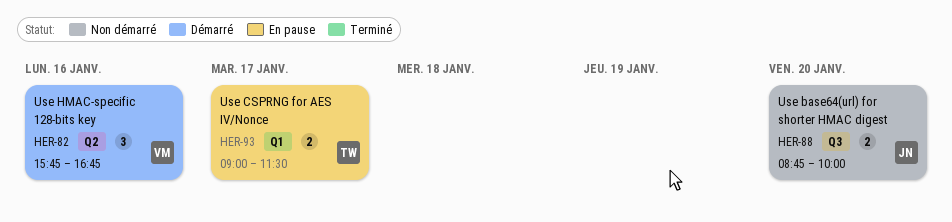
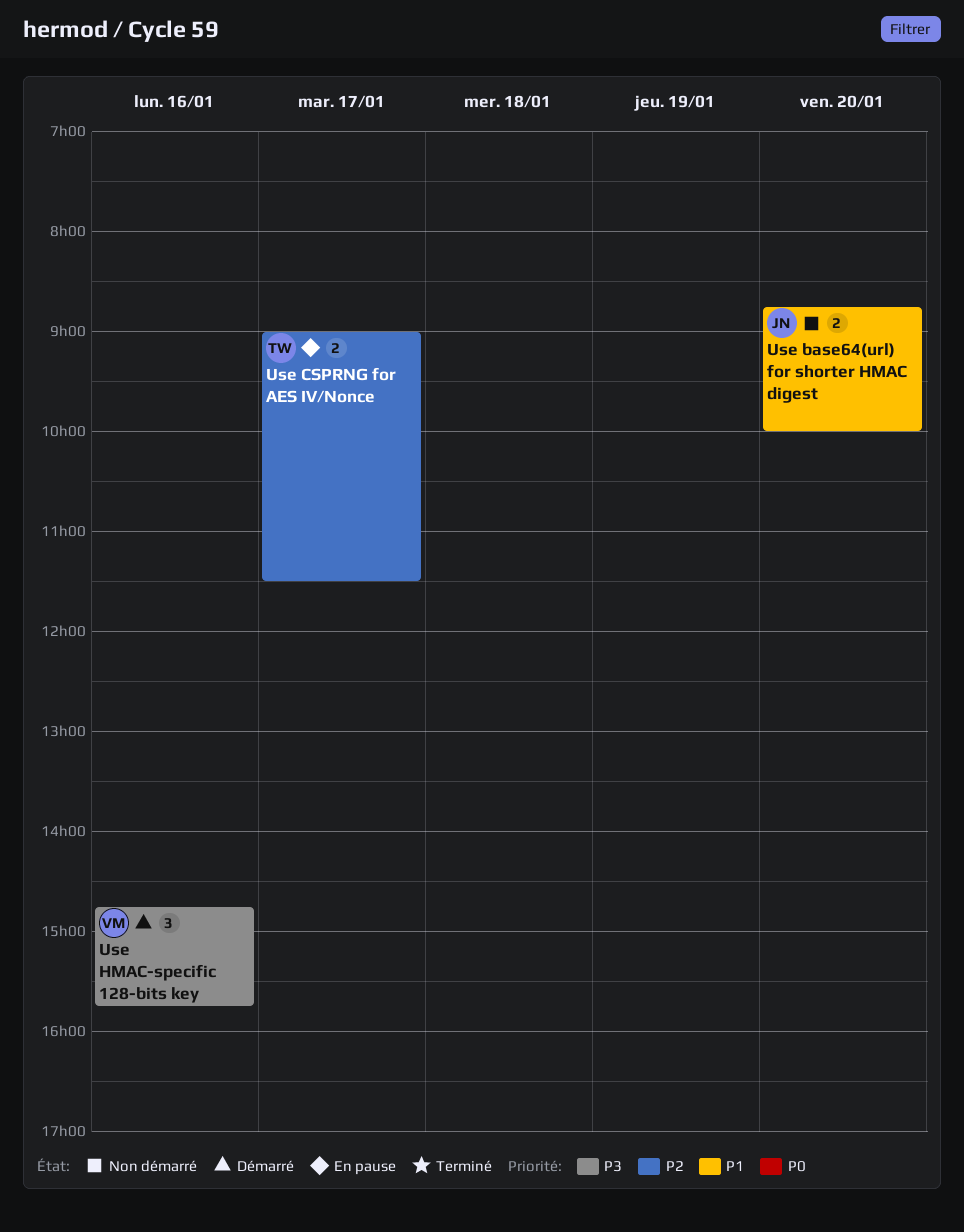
Use HMAC-specific 128-bits key, begins: 15:45 -> 14:45
Use HMAC-specific 128-bits key, ends: 16:45 -> 15:45

